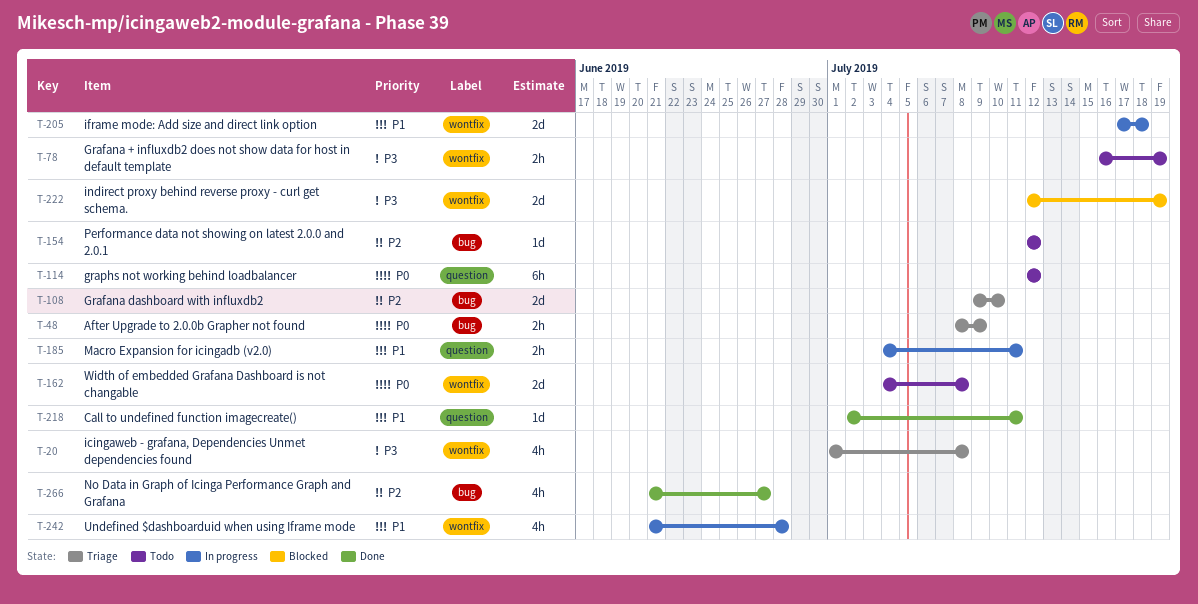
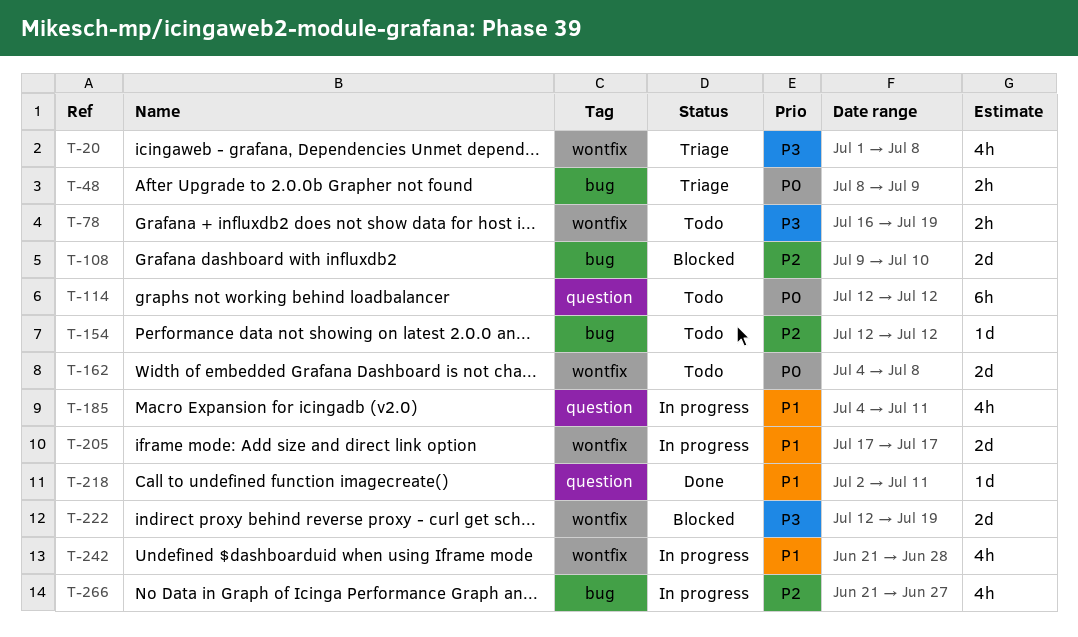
T-108, status: Triage -> Blocked
T-185, estimate: 2h -> 4h
T-205, due: Jul 18 -> Jul 17
T-266, status: Done -> In progress

